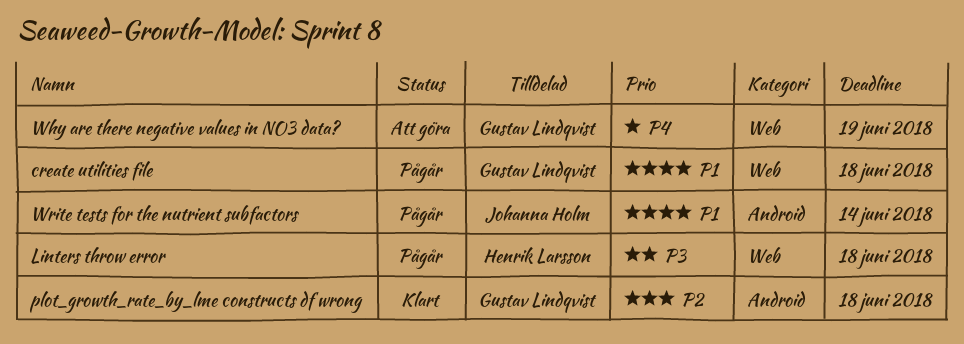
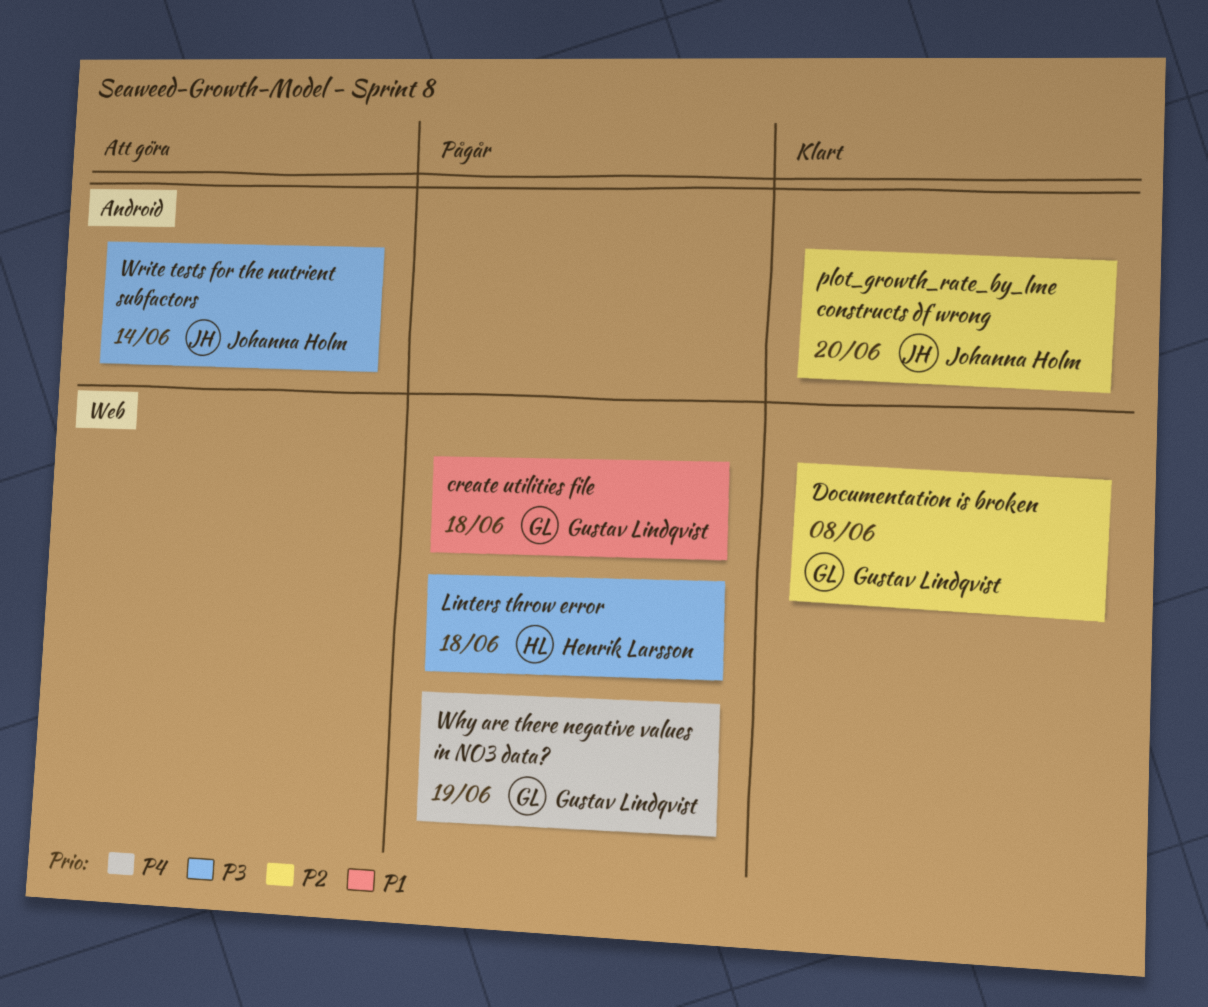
Documentation is broken: none -> present
plot_growth_rate_by_lme constructs df wrong, owner: Gustav Lindqvist -> Johanna Holm
plot_growth_rate_by_lme constructs df wrong, due: Jun 18 -> Jun 20
Why are there negative values in NO3 data?, status: Att göra -> Pågår
Write tests for the nutrient subfactors, status: Pågår -> Att göra
Write tests for the nutrient subfactors, priority: P1 -> P3

